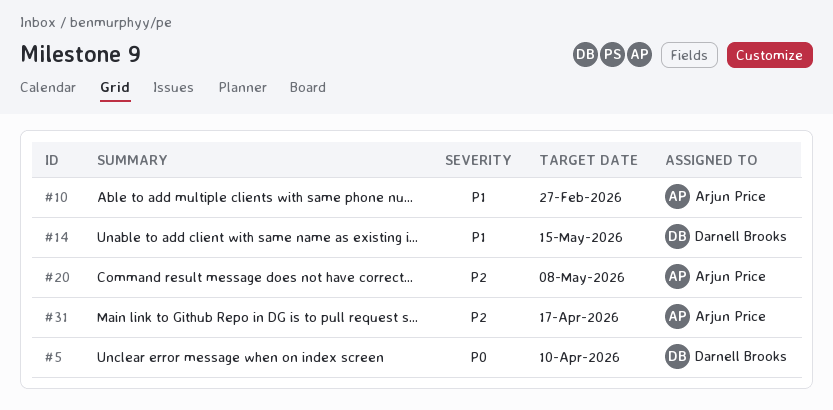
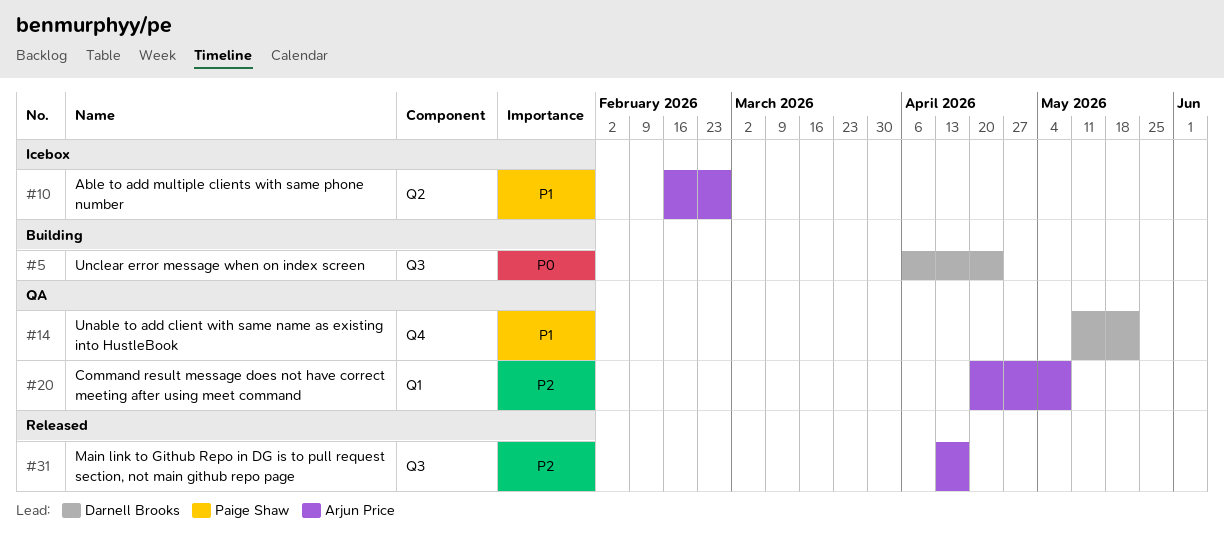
#5, due: Apr 10 -> Apr 24
#14, due: May 15 -> May 22

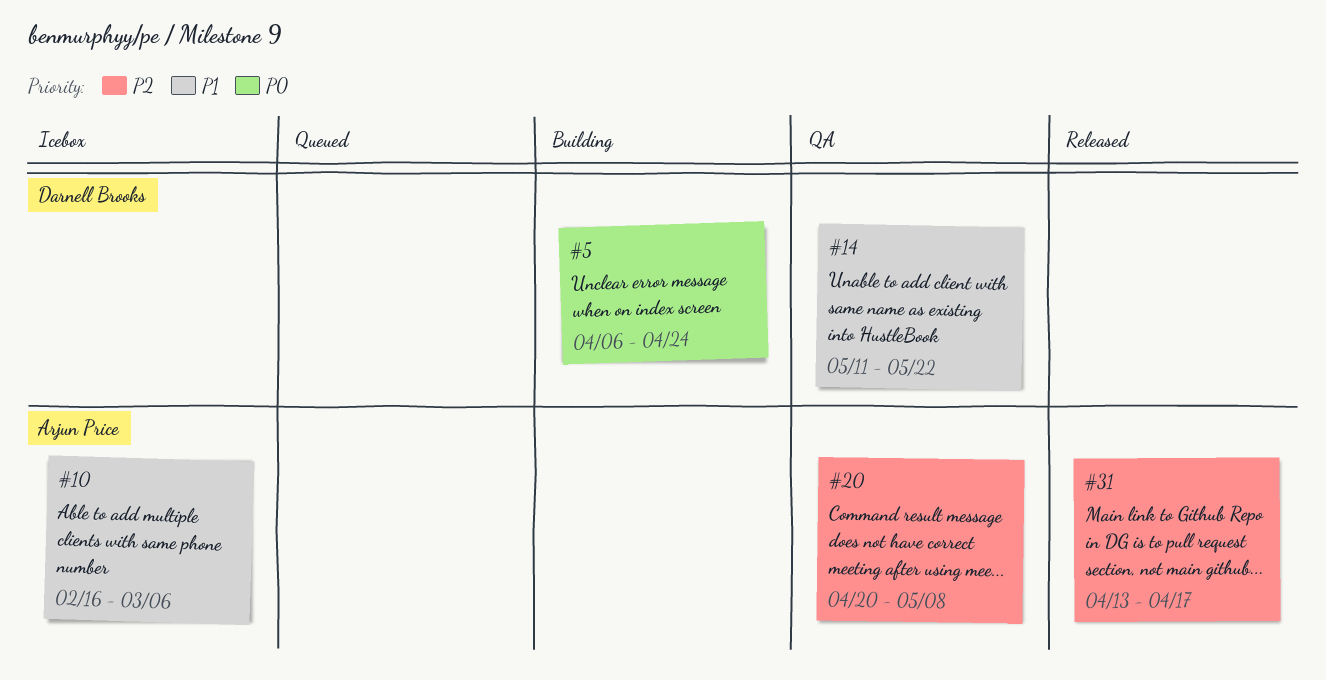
#10, due: Feb 27 -> Mar 6

